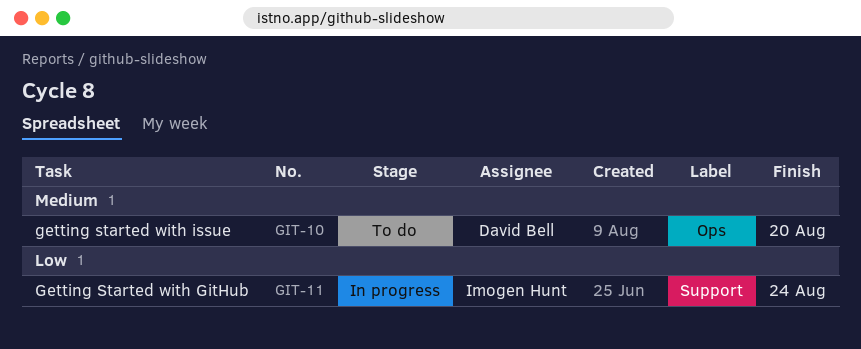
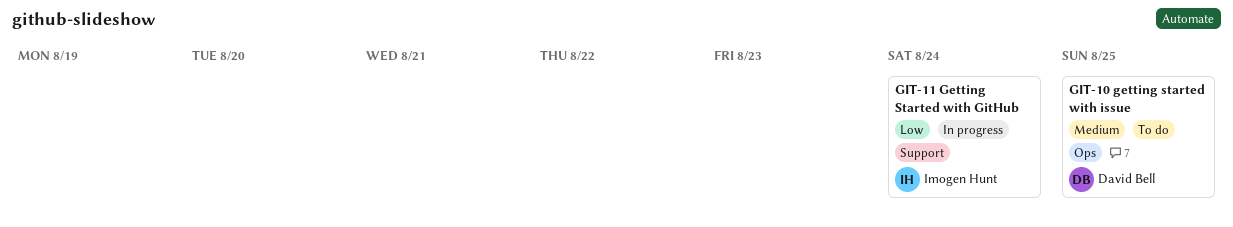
GIT-10, due: Aug 20 -> Aug 25

